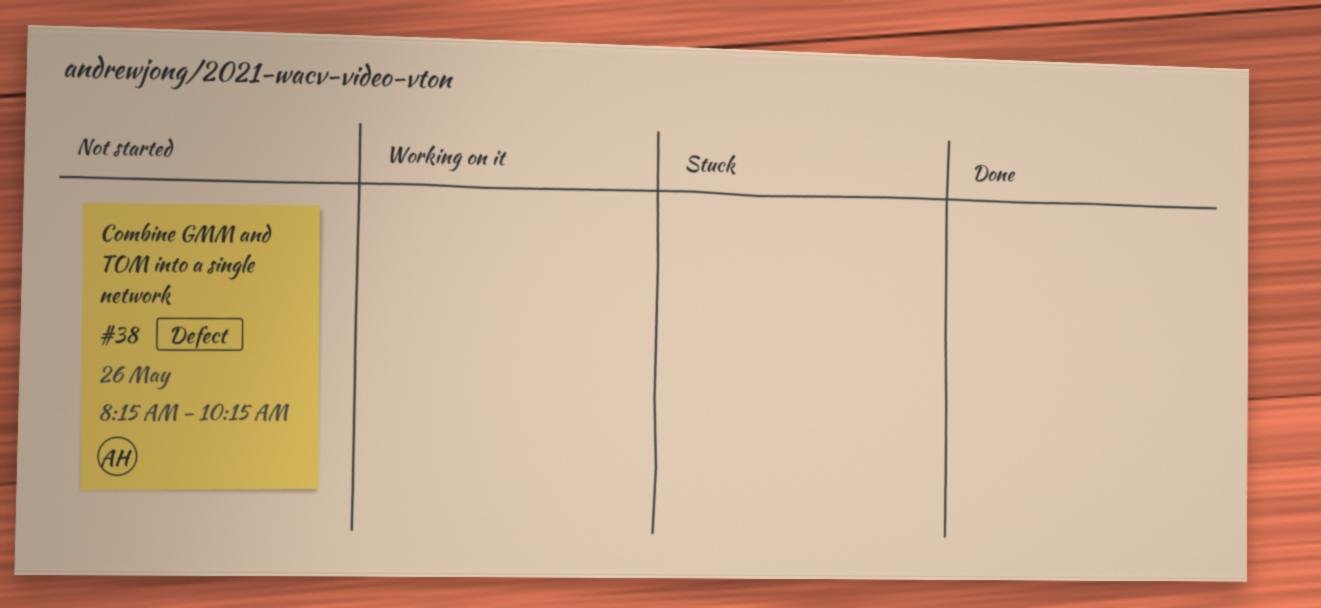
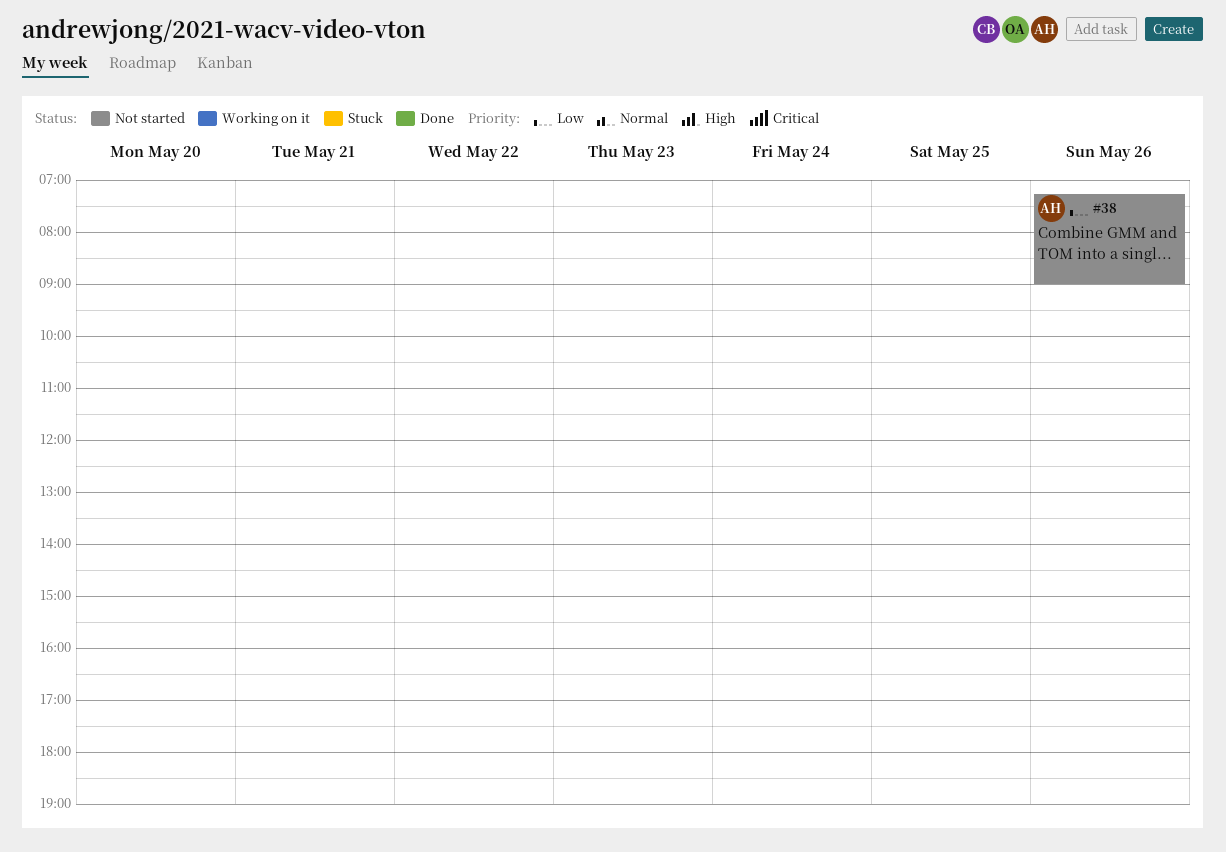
#38, begins: 08:15 -> 07:15
#38, ends: 10:15 -> 09:00

